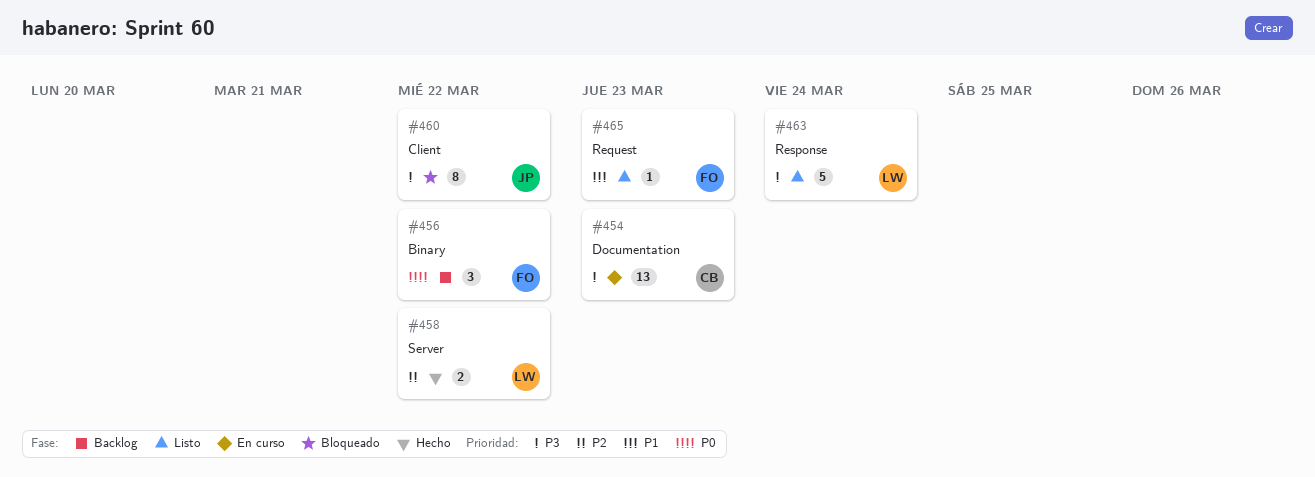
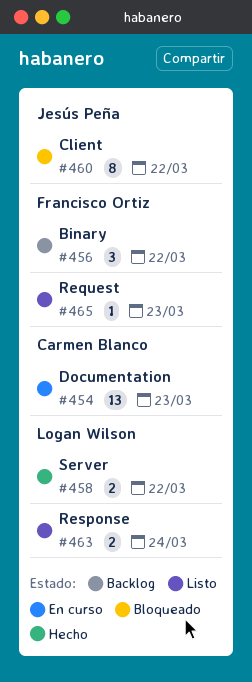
#463, estimate: 5 -> 2

